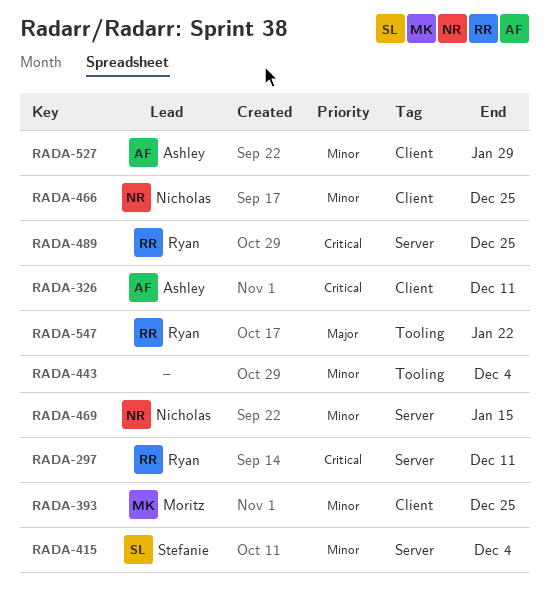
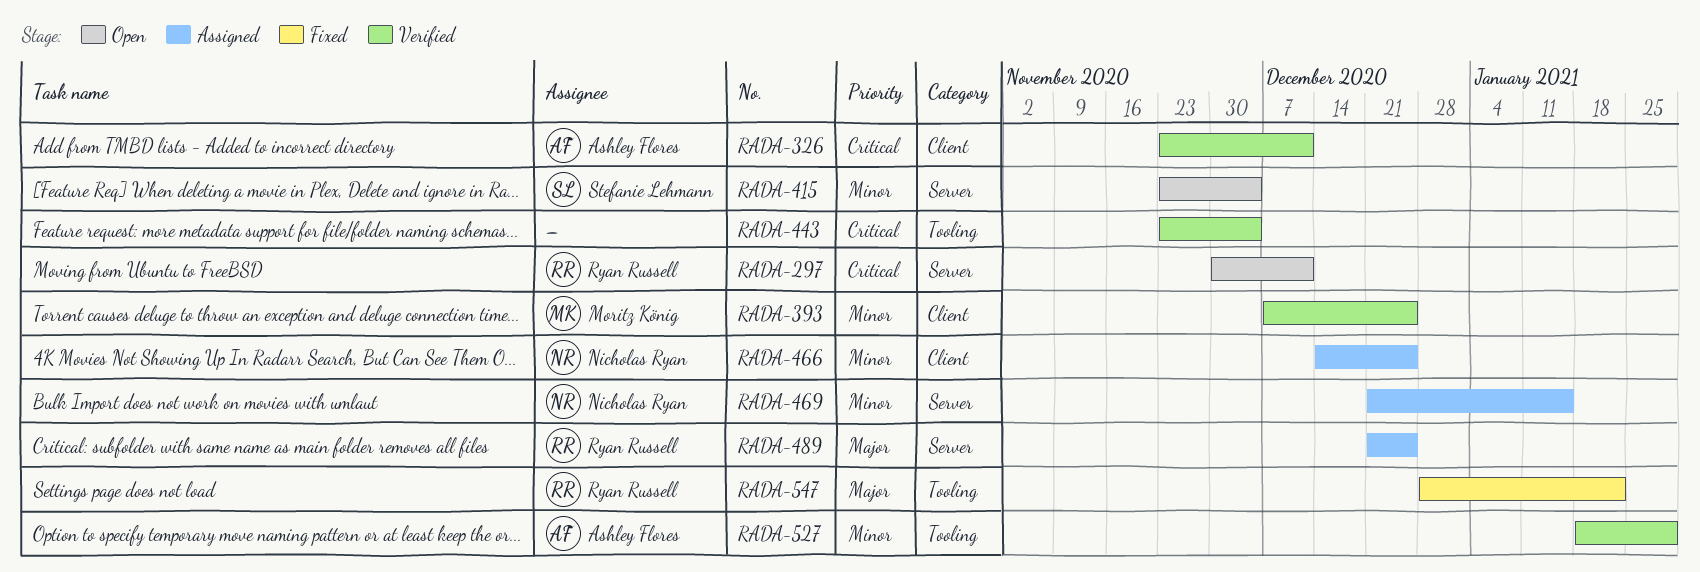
RADA-443, priority: Minor -> Critical
RADA-489, priority: Critical -> Major
RADA-527, label: Client -> Tooling

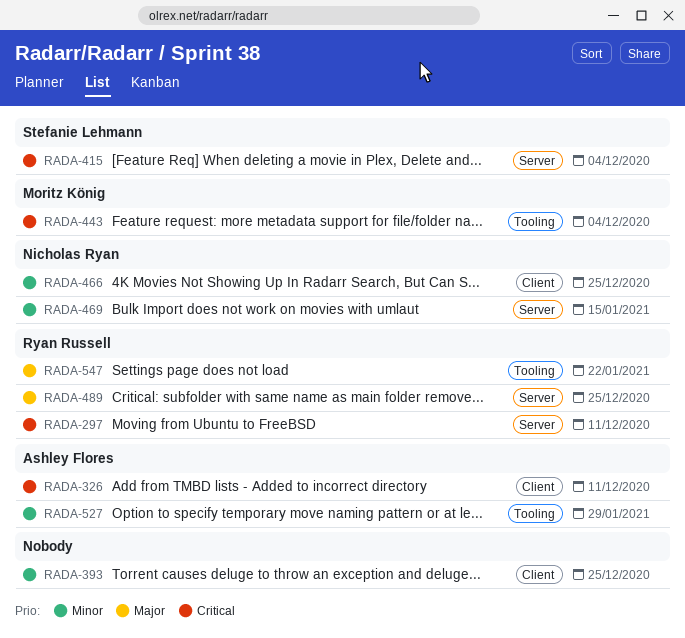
RADA-393, owner: Moritz König -> none
RADA-415, priority: Minor -> Critical
RADA-443, owner: none -> Moritz König

